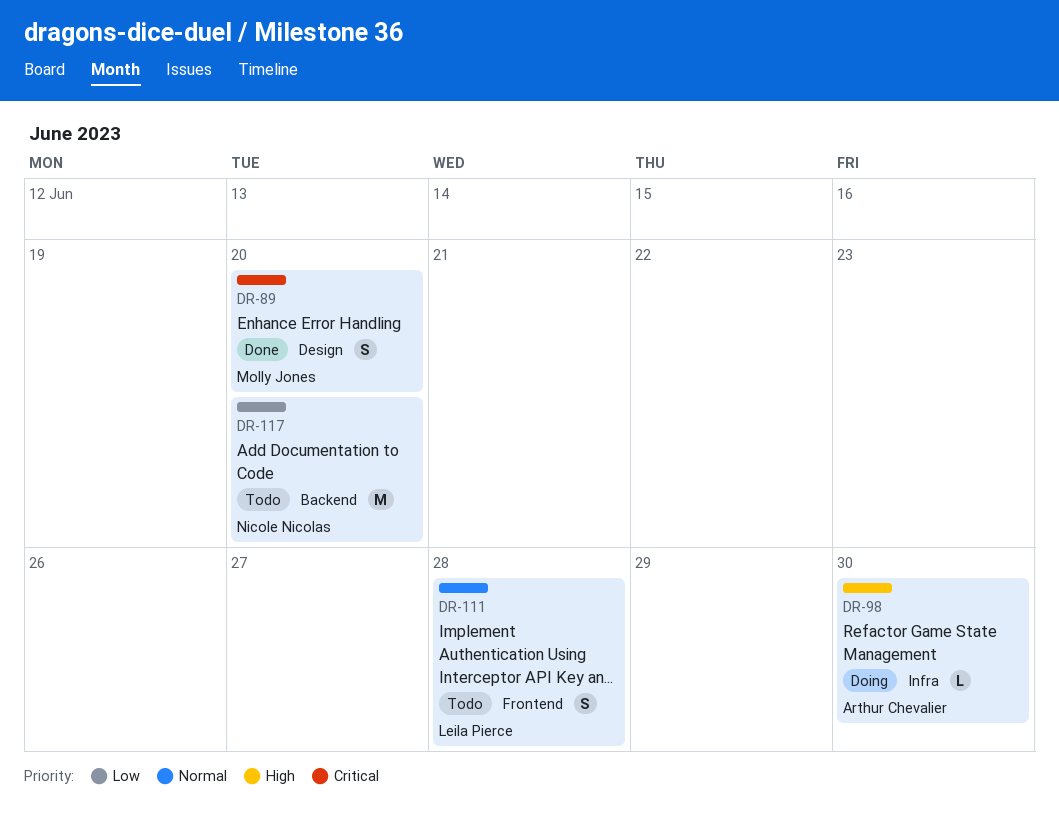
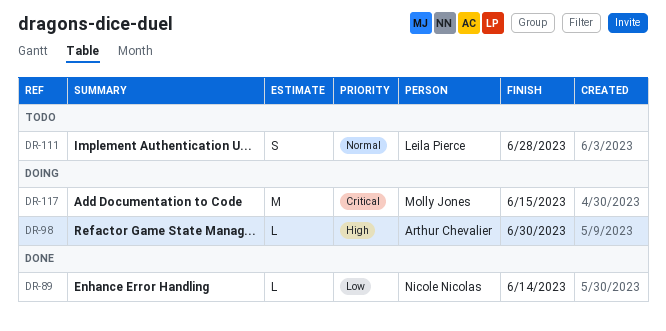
DR-89, owner: Molly Jones -> Nicole Nicolas
DR-89, priority: Critical -> Low
DR-89, estimate: S -> L
DR-89, due: Jun 20 -> Jun 14
DR-117, status: Todo -> Doing
DR-117, owner: Nicole Nicolas -> Molly Jones
DR-117, priority: Low -> Critical
DR-117, due: Jun 20 -> Jun 15

